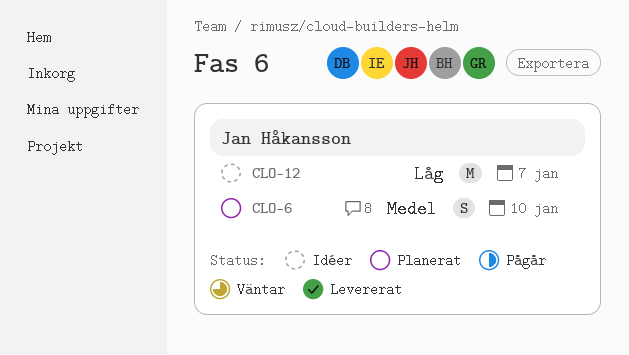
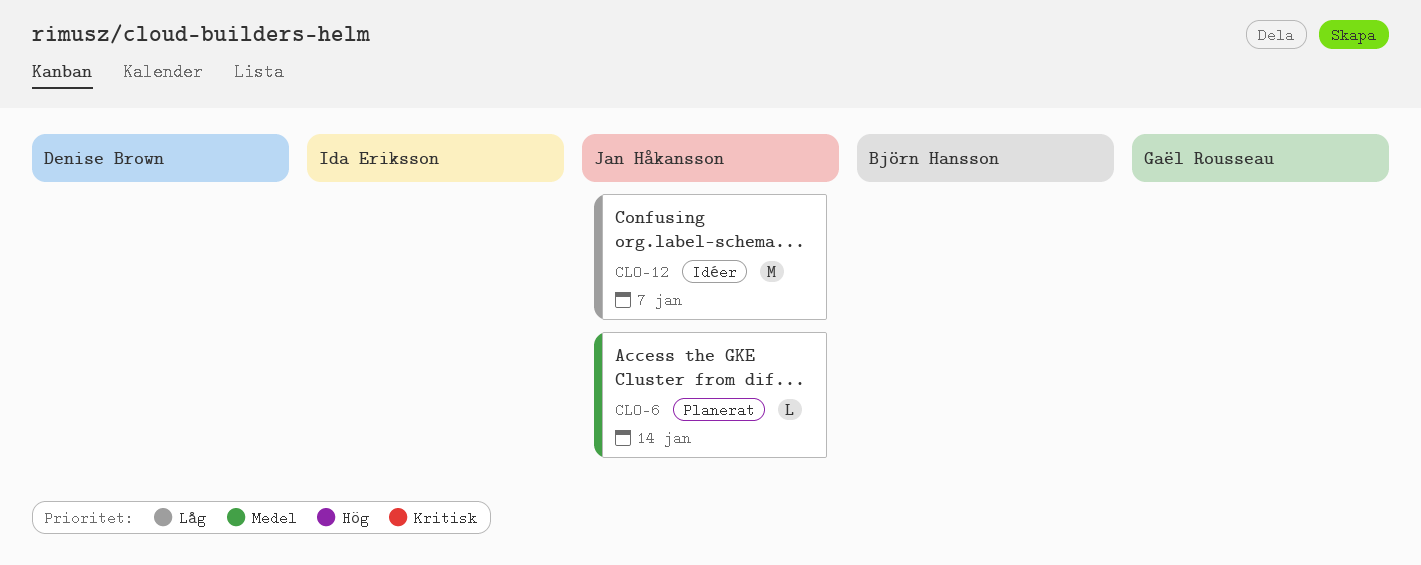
CLO-6, estimate: S -> L
CLO-6, due: Jan 10 -> Jan 14

